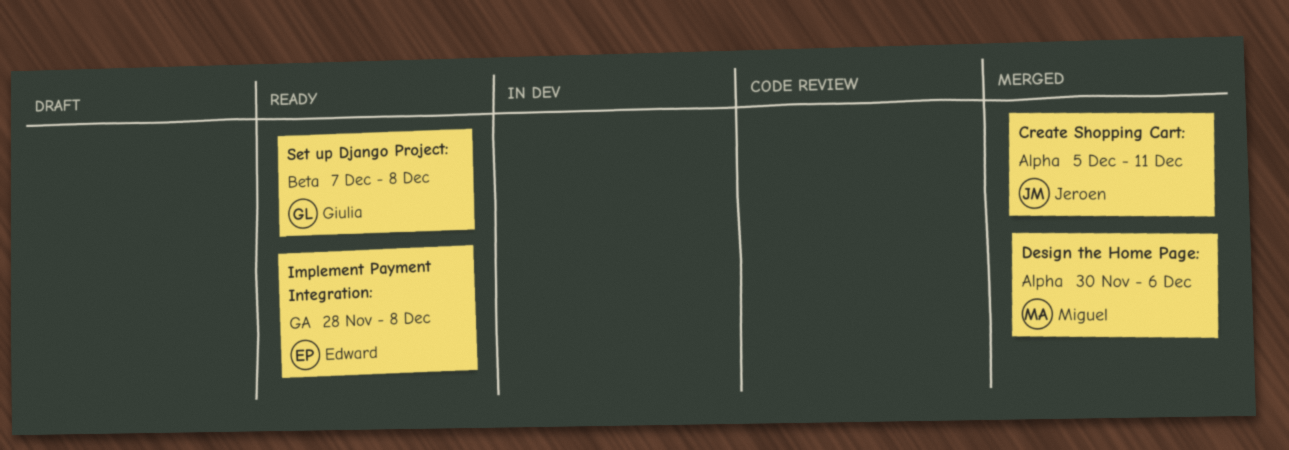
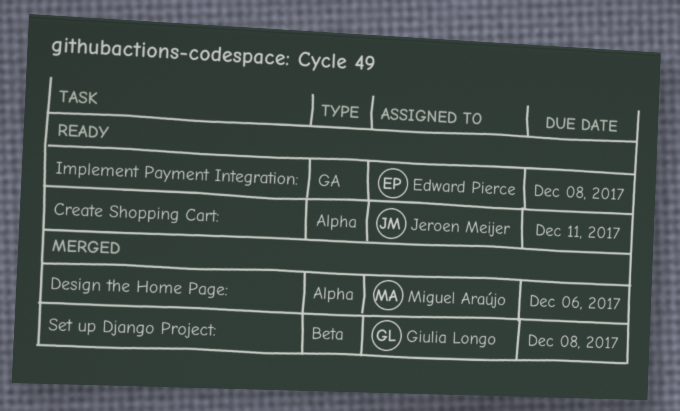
Create Shopping Cart:, status: Merged -> Ready
Set up Django Project:, status: Ready -> Merged

